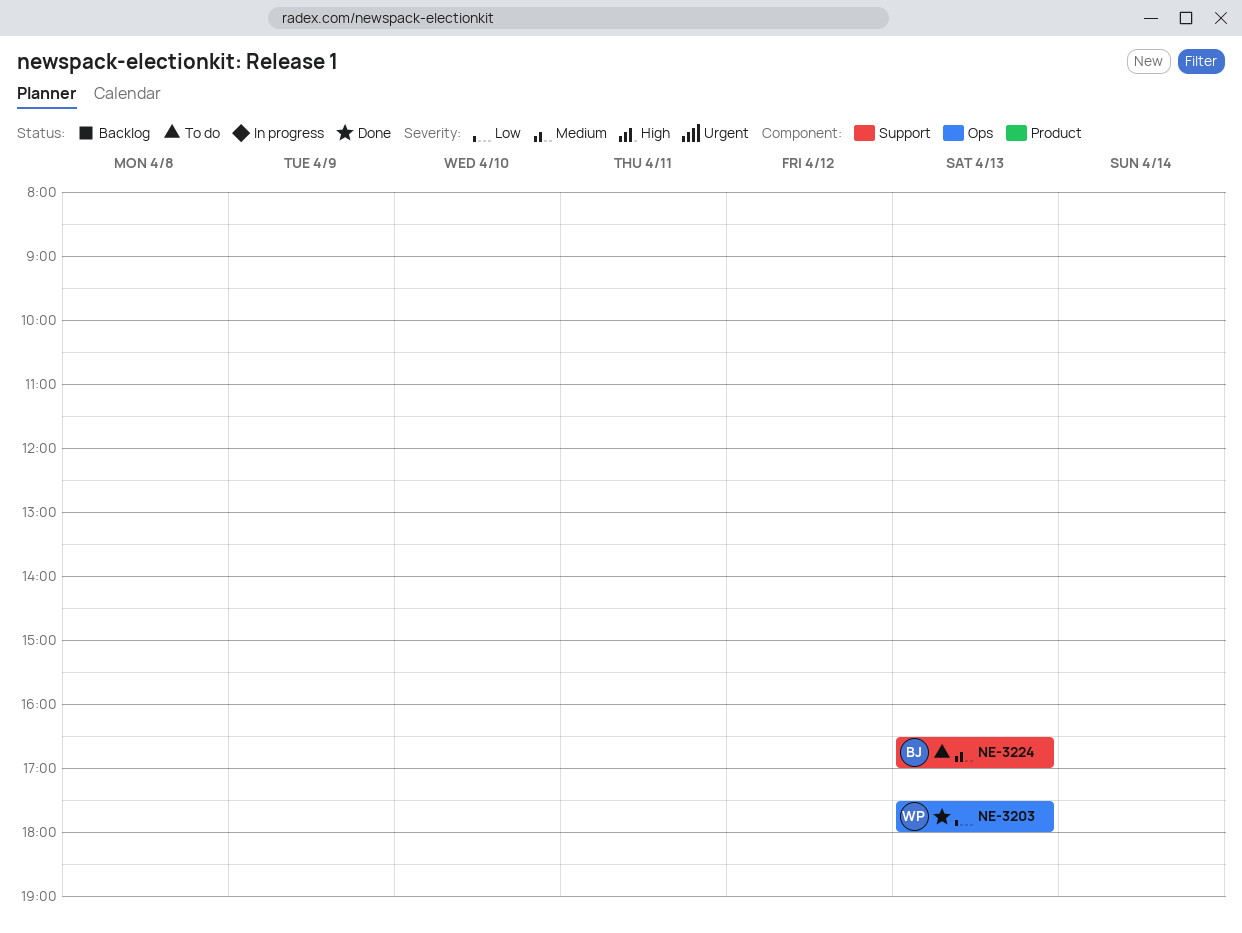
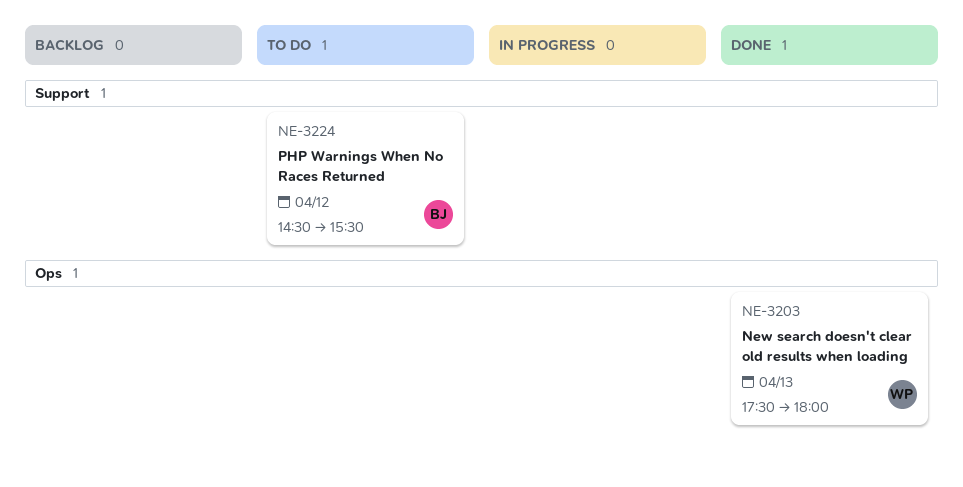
NE-3224, day: Apr 13 -> Apr 12
NE-3224, begins: 16:30 -> 14:30
NE-3224, ends: 17:00 -> 15:30

